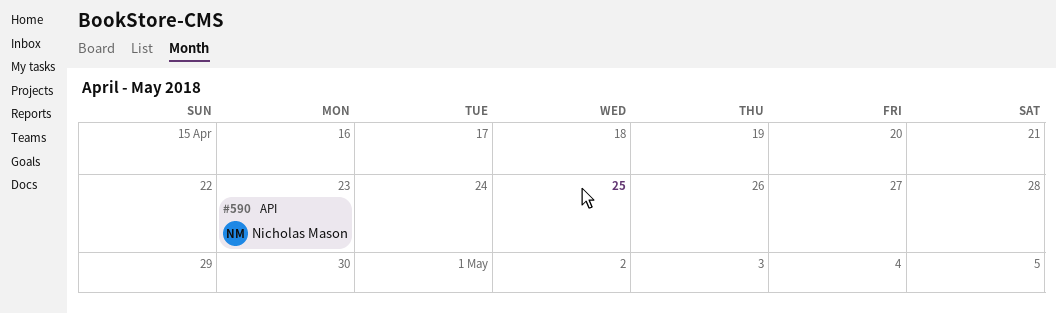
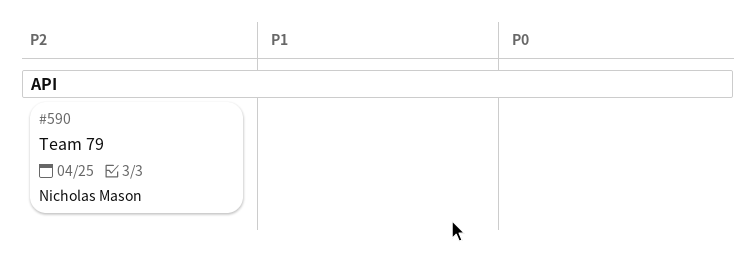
#590, due: Apr 23 -> Apr 25

